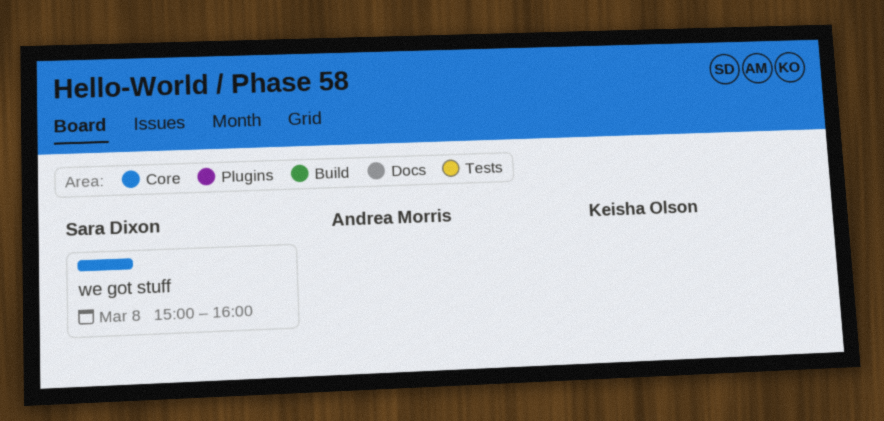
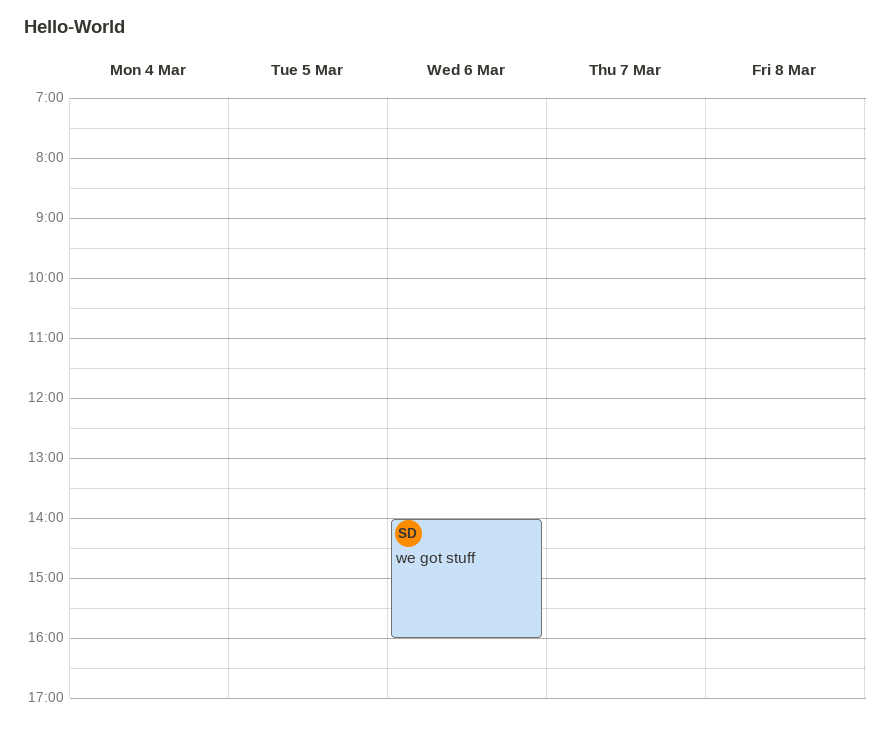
we got stuff, day: Mar 8 -> Mar 6
we got stuff, begins: 15:00 -> 14:00

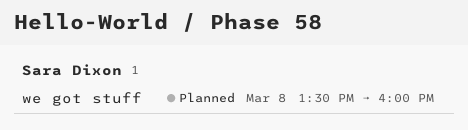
we got stuff, day: Mar 6 -> Mar 8
we got stuff, begins: 14:00 -> 13:30

